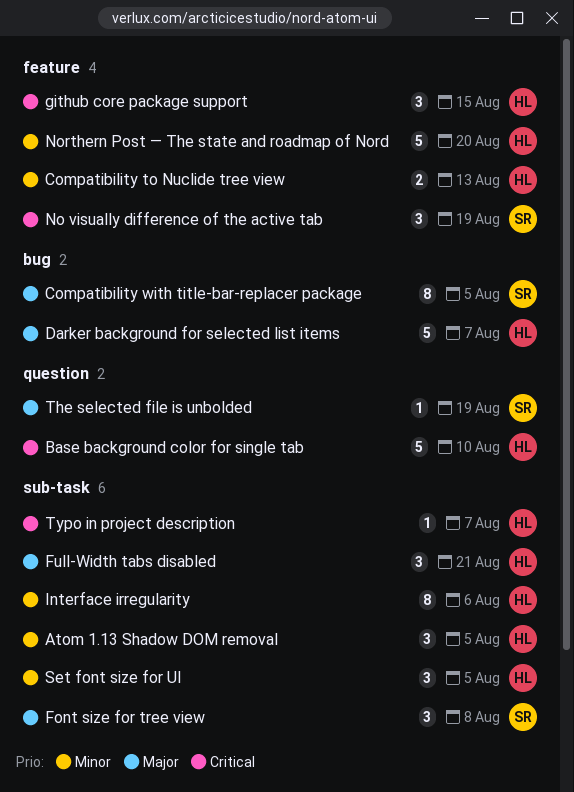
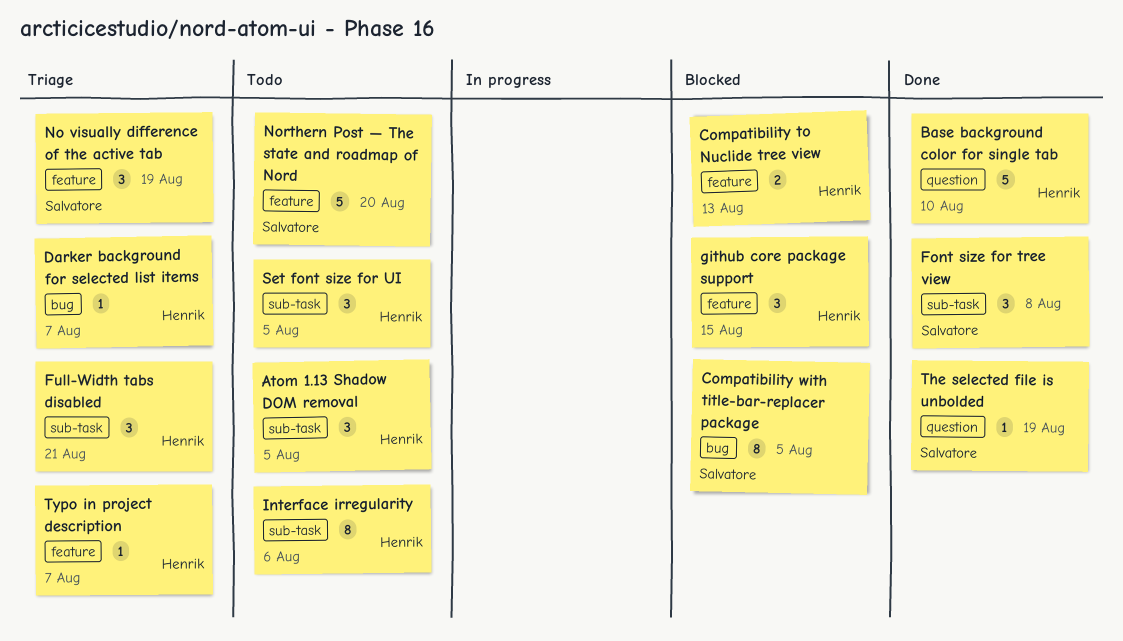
Darker background for selected list items, estimate: 5 -> 1
Northern Post — The state and roadmap of Nord, owner: Henrik -> Salvatore
Typo in project description, label: sub-task -> feature

